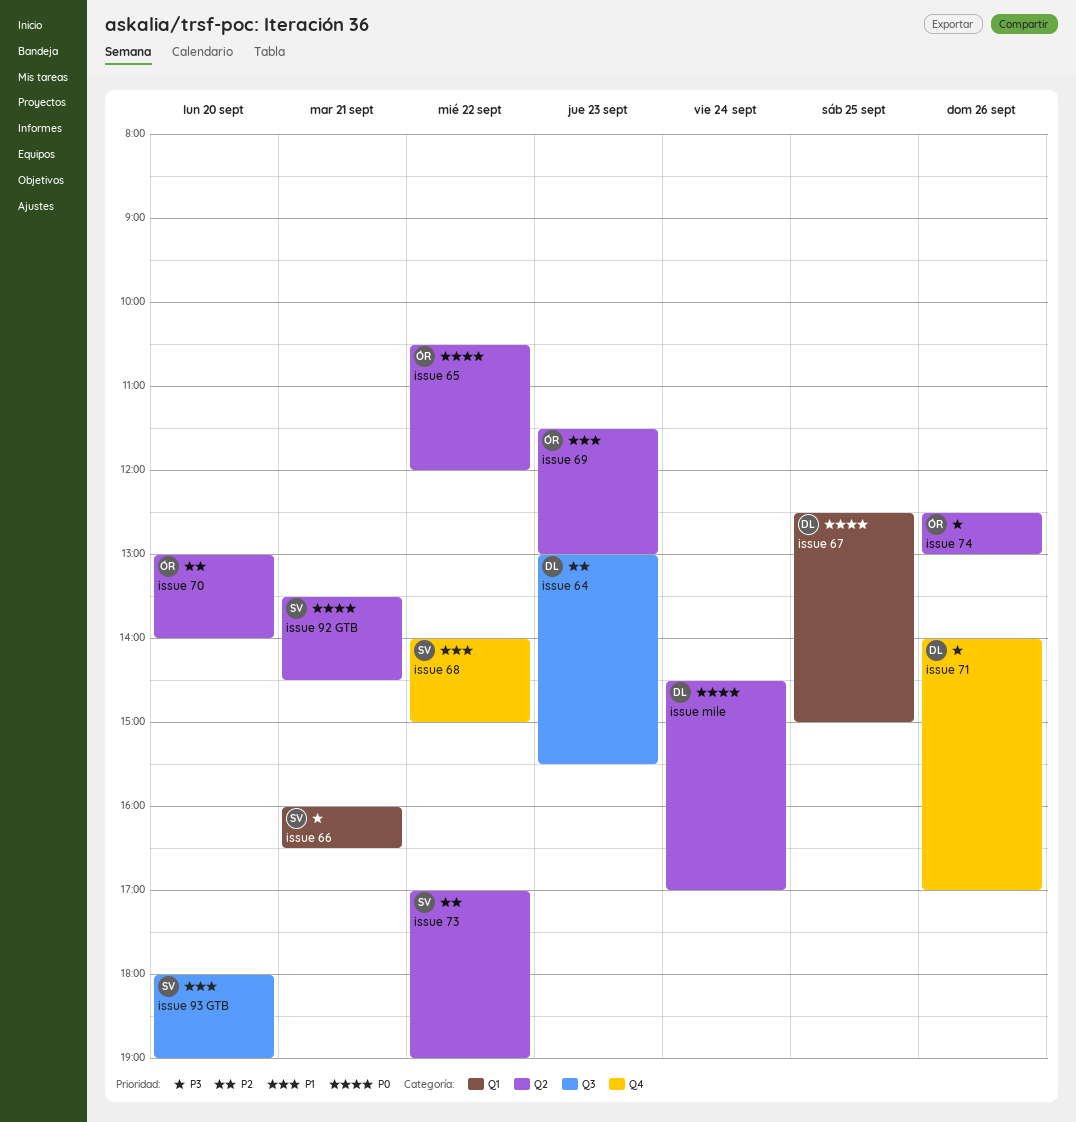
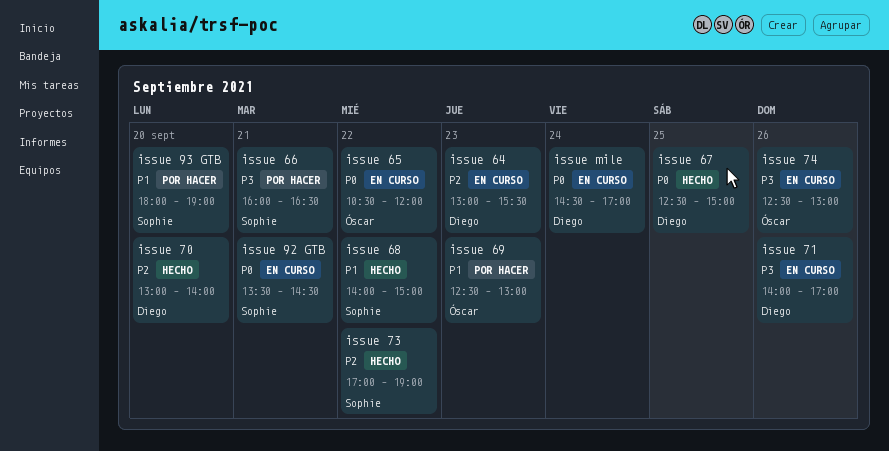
issue 69, begins: 11:30 -> 12:30
issue 70, owner: Óscar -> Diego

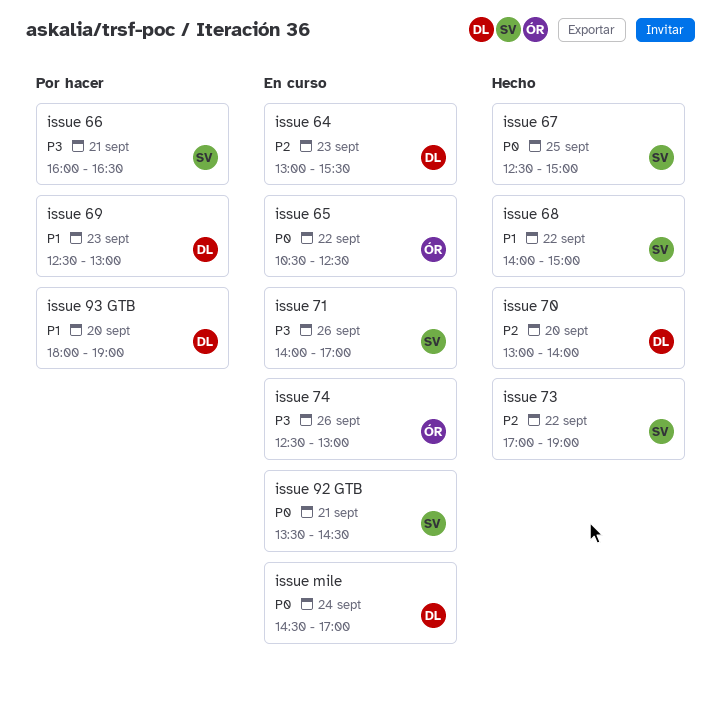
issue 65, ends: 12:00 -> 12:30
issue 67, owner: Diego -> Sophie
issue 69, owner: Óscar -> Diego
issue 71, owner: Diego -> Sophie
issue 93 GTB, owner: Sophie -> Diego

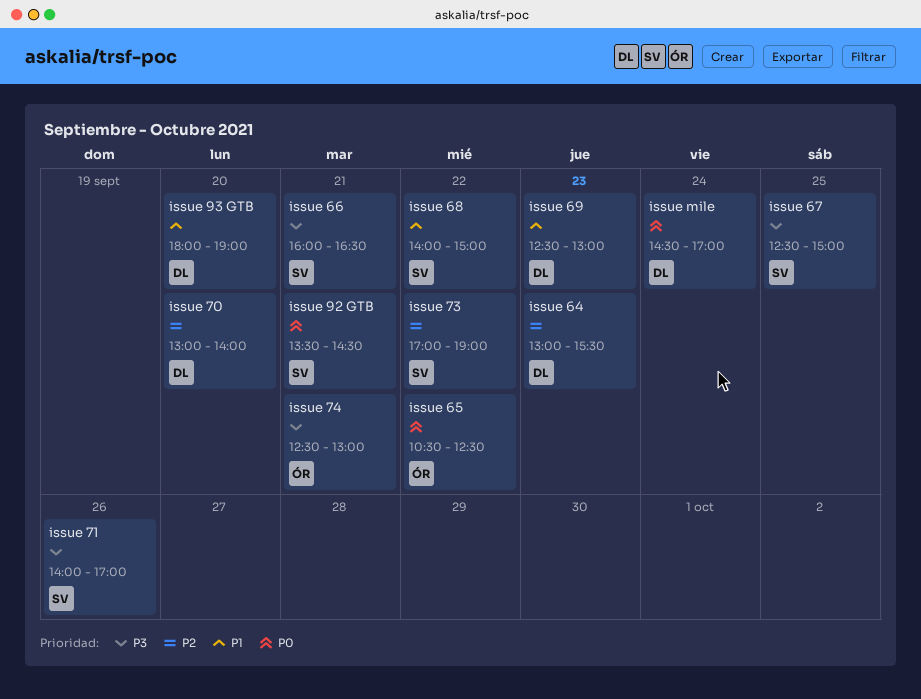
issue 67, priority: P0 -> P3
issue 74, day: Sep 26 -> Sep 21

